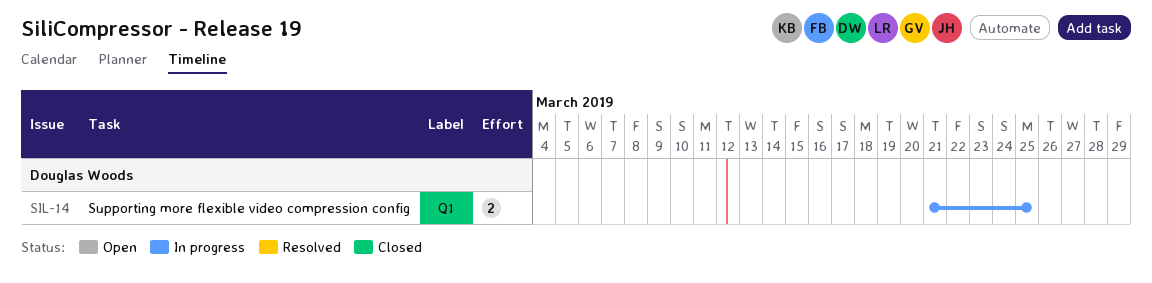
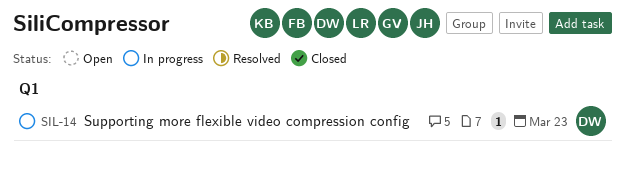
SIL-14, estimate: 2 -> 1
SIL-14, due: Mar 25 -> Mar 23

